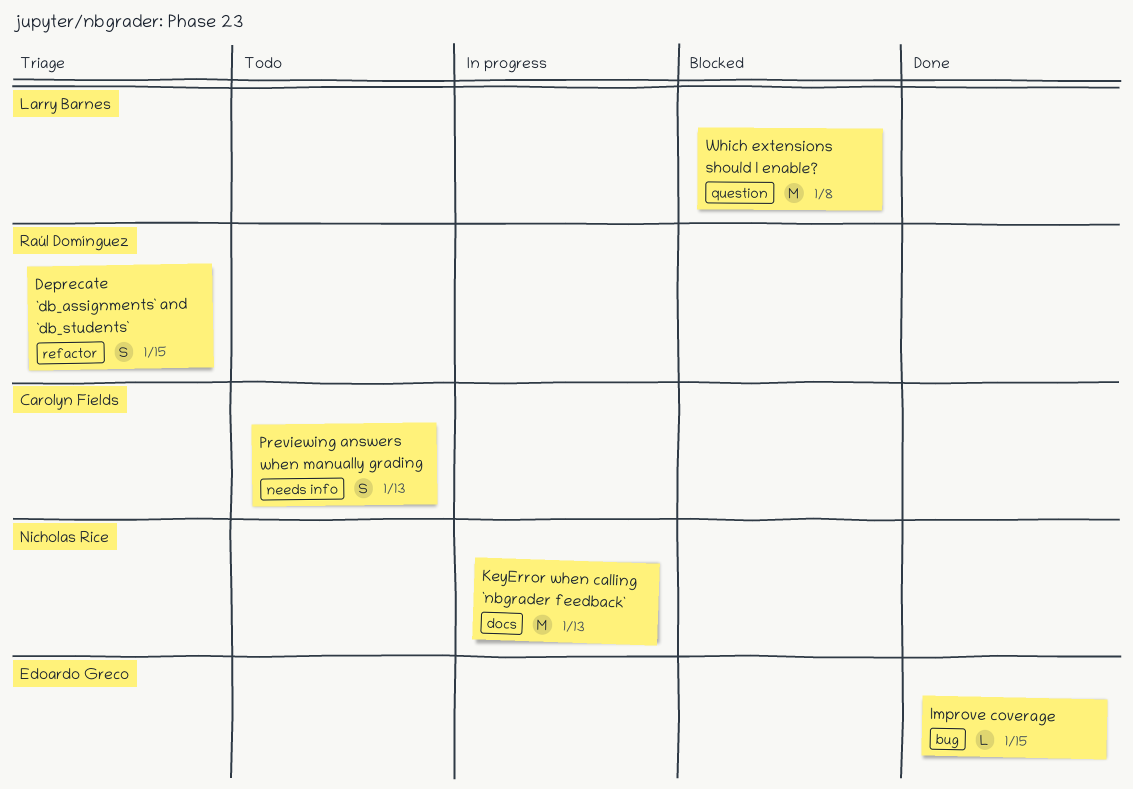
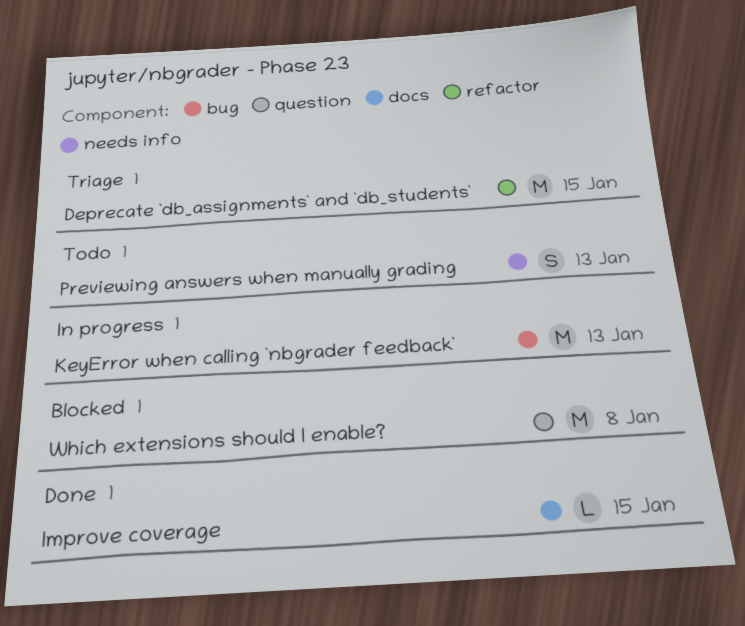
Deprecate `db_assignments` and `db_students`, estimate: S -> M
Improve coverage, label: bug -> docs
KeyError when calling `nbgrader feedback`, label: docs -> bug

